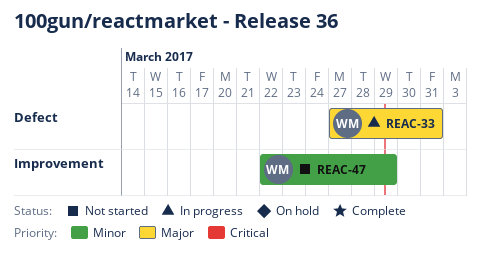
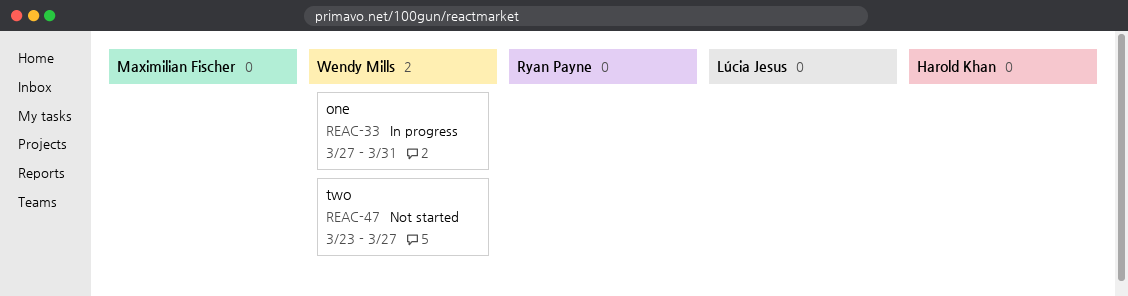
REAC-47, start: Mar 22 -> Mar 23
REAC-47, due: Mar 29 -> Mar 27

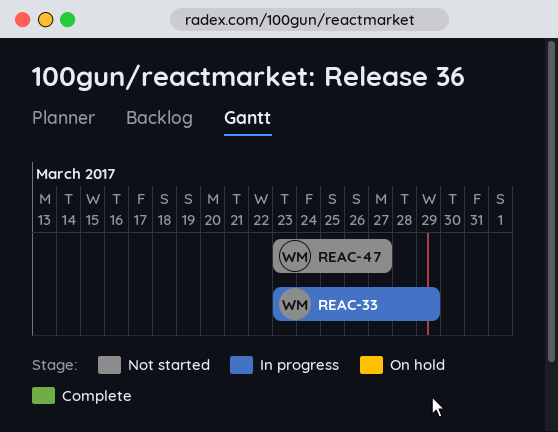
REAC-33, start: Mar 27 -> Mar 23
REAC-33, due: Mar 31 -> Mar 29

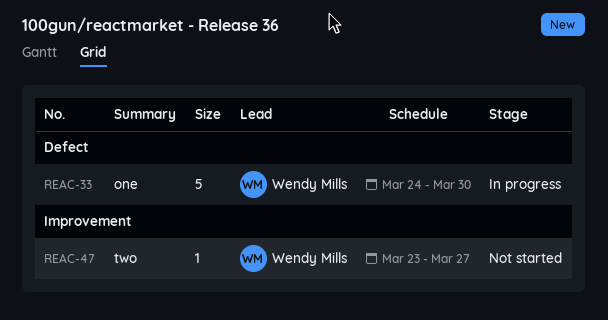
REAC-33, start: Mar 23 -> Mar 24
REAC-33, due: Mar 29 -> Mar 30

